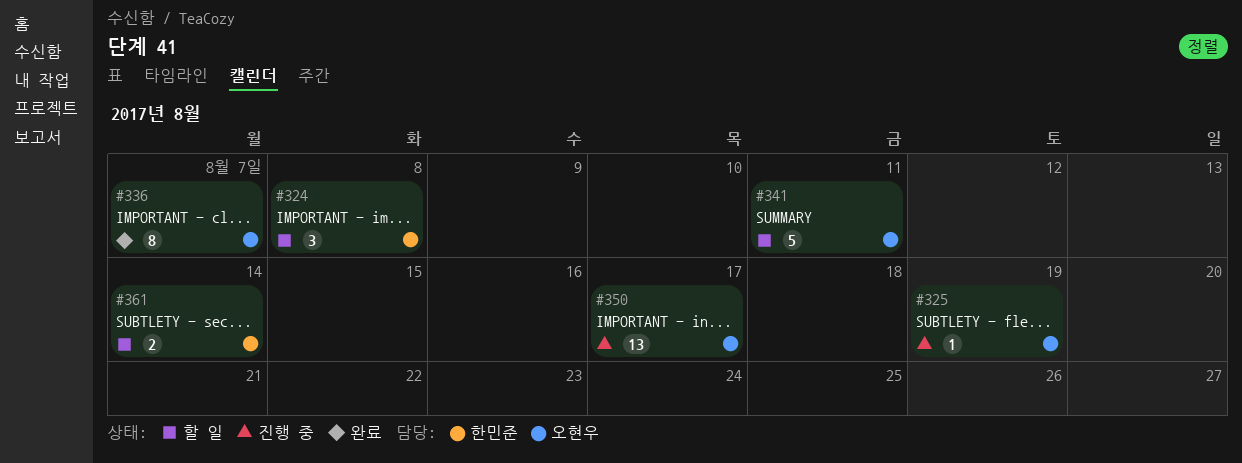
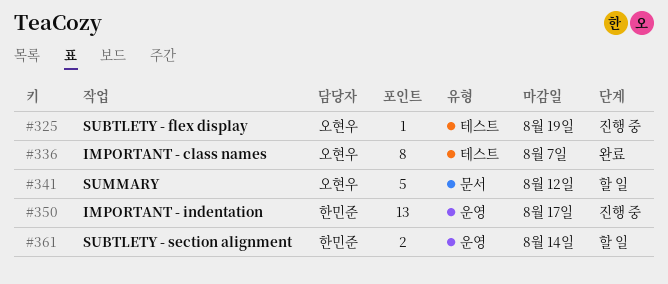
#324: present -> none
#341, due: Aug 11 -> Aug 12
#350, owner: 오현우 -> 한민준

